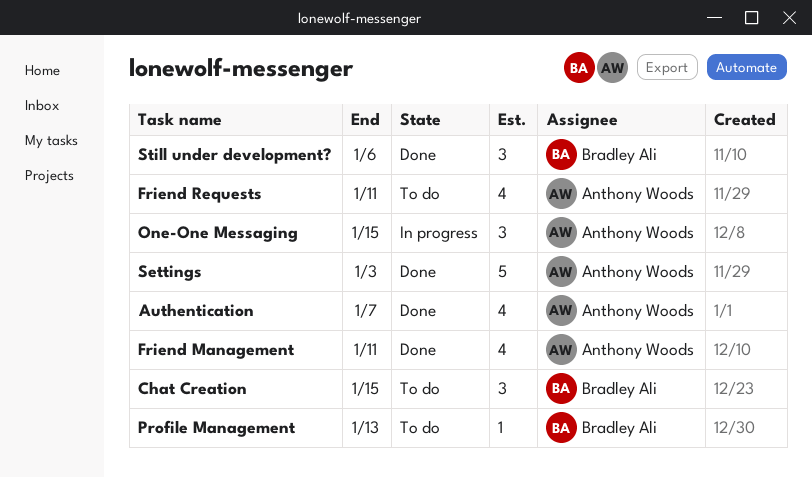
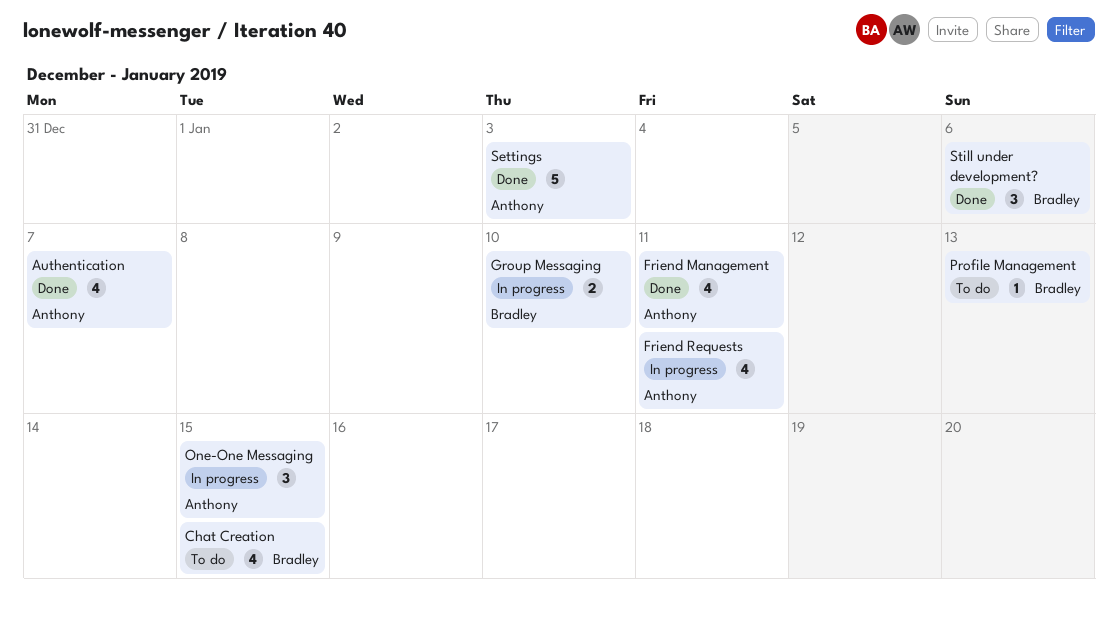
Chat Creation, estimate: 3 -> 4
Friend Requests, status: To do -> In progress
Group Messaging: none -> present

